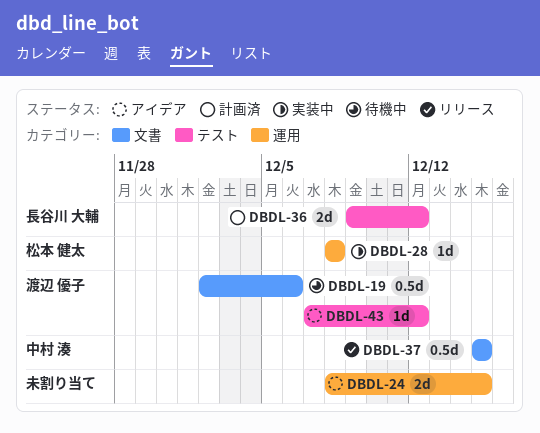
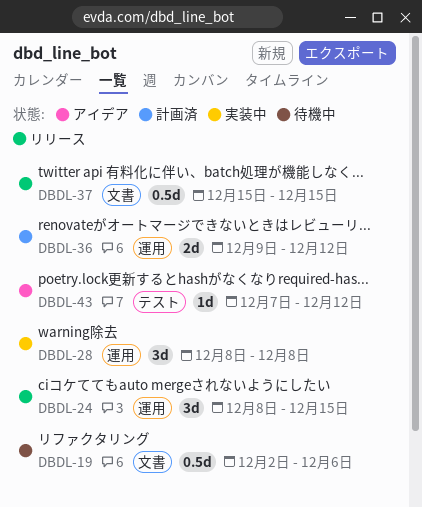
DBDL-24, status: アイデア -> リリース
DBDL-24, estimate: 2d -> 3d
DBDL-28, estimate: 1d -> 3d
DBDL-36, label: テスト -> 運用

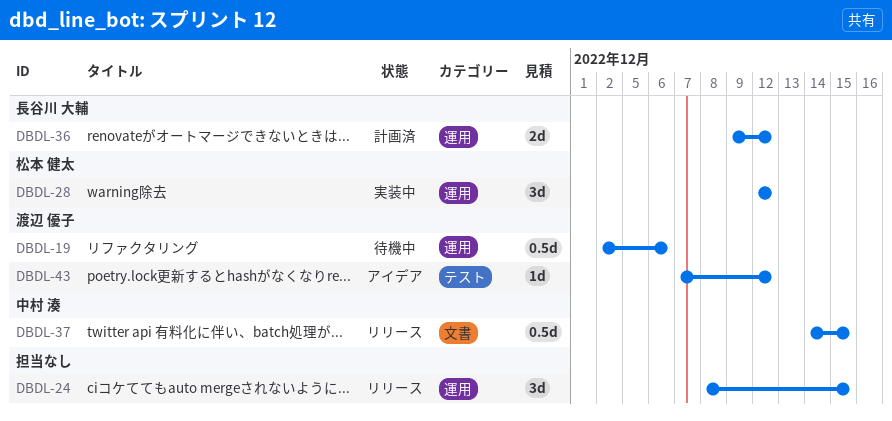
DBDL-19, label: 文書 -> 運用
DBDL-28, start: Dec 8 -> Dec 12
DBDL-28, due: Dec 8 -> Dec 12
DBDL-37, start: Dec 15 -> Dec 14

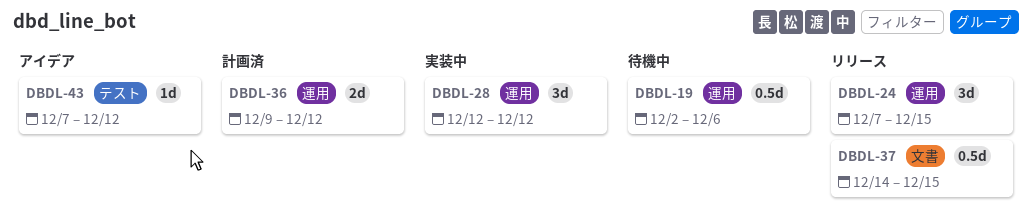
DBDL-24, start: Dec 8 -> Dec 7

